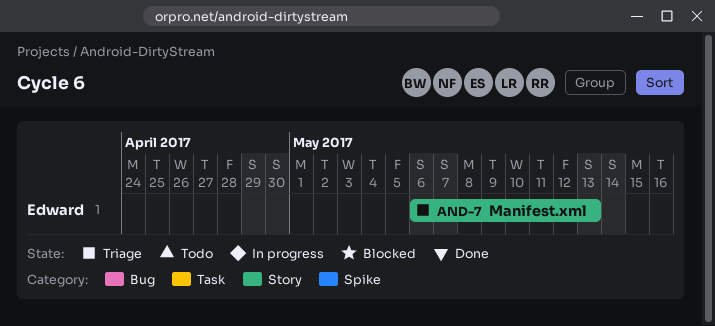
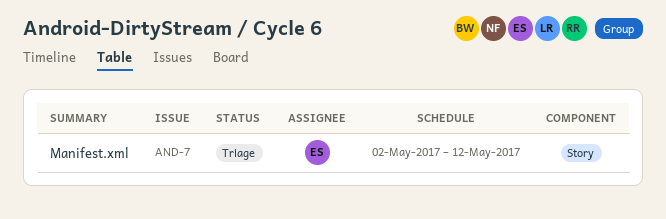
AND-7, start: May 6 -> May 2
AND-7, due: May 13 -> May 12

